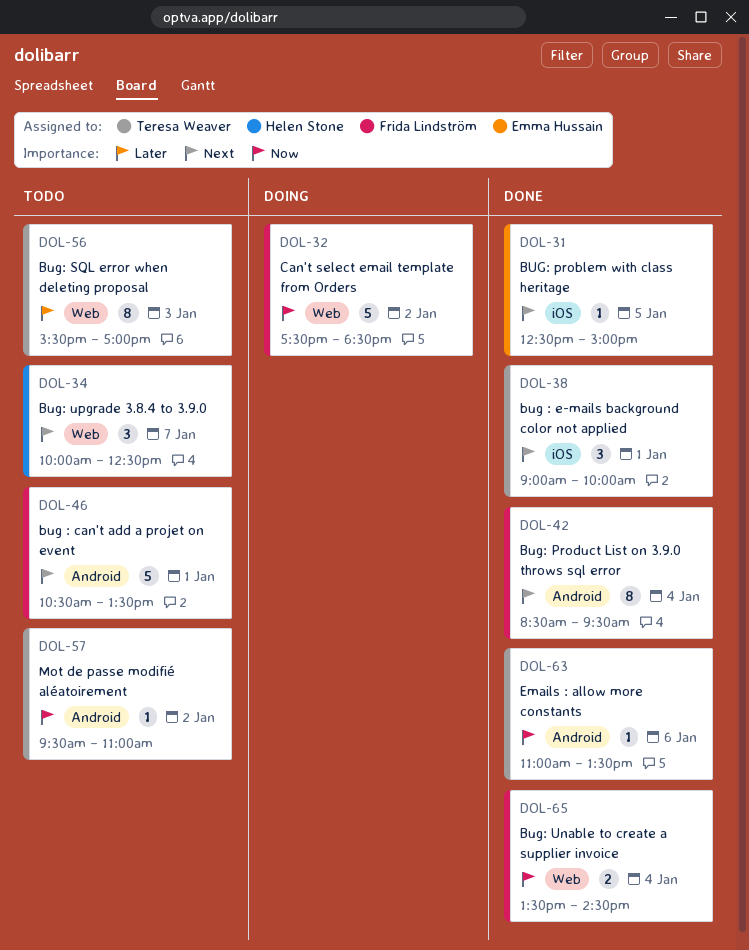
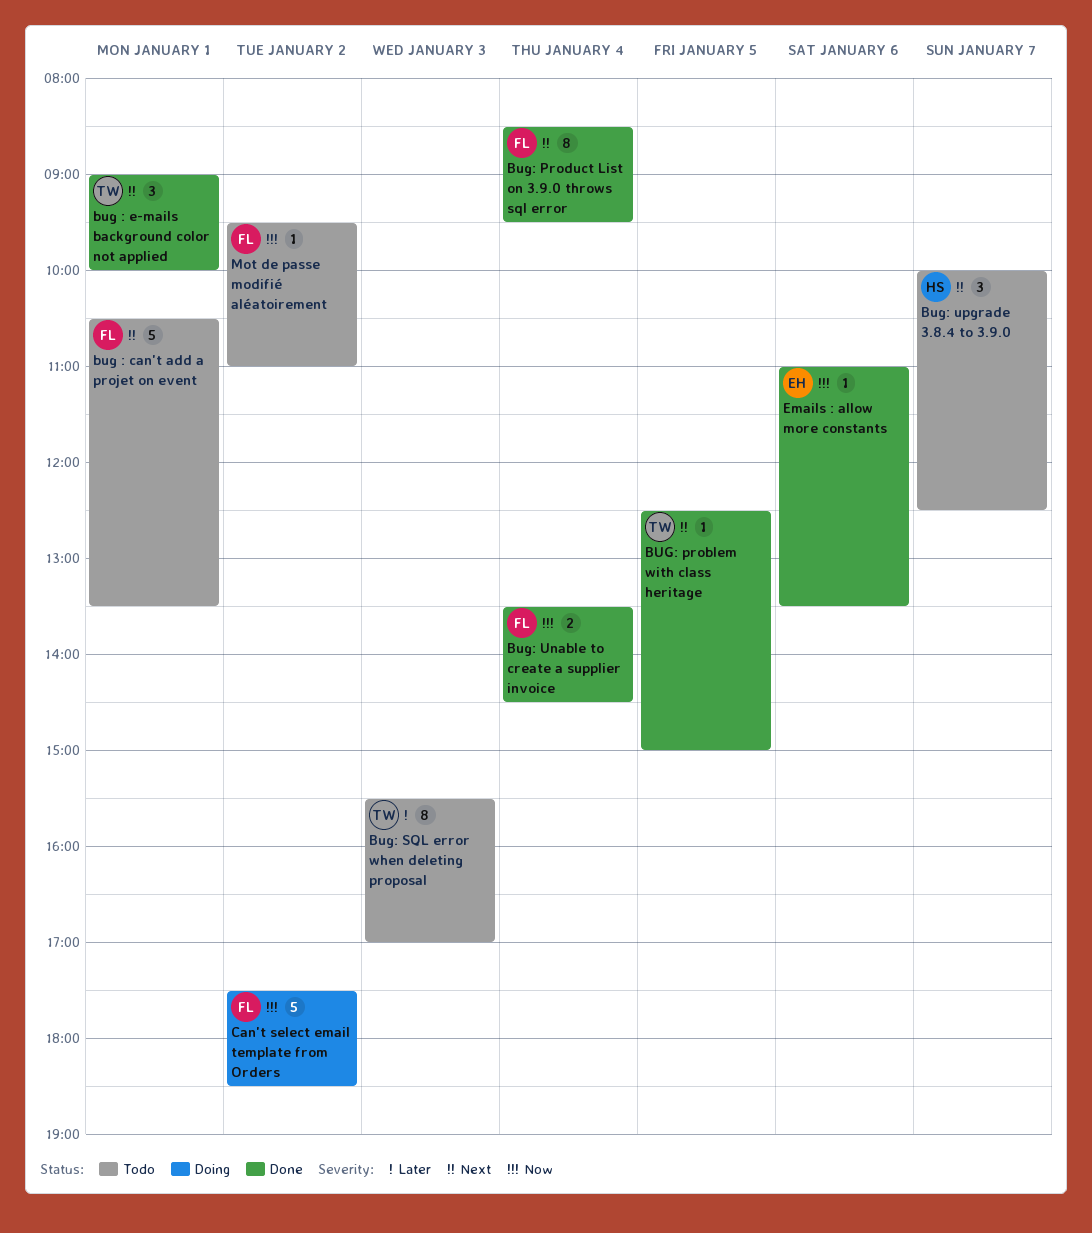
BUG: problem with class heritage, owner: Emma Hussain -> Teresa Weaver
Emails : allow more constants, owner: Teresa Weaver -> Emma Hussain
Mot de passe modifié aléatoirement, owner: Teresa Weaver -> Frida Lindström

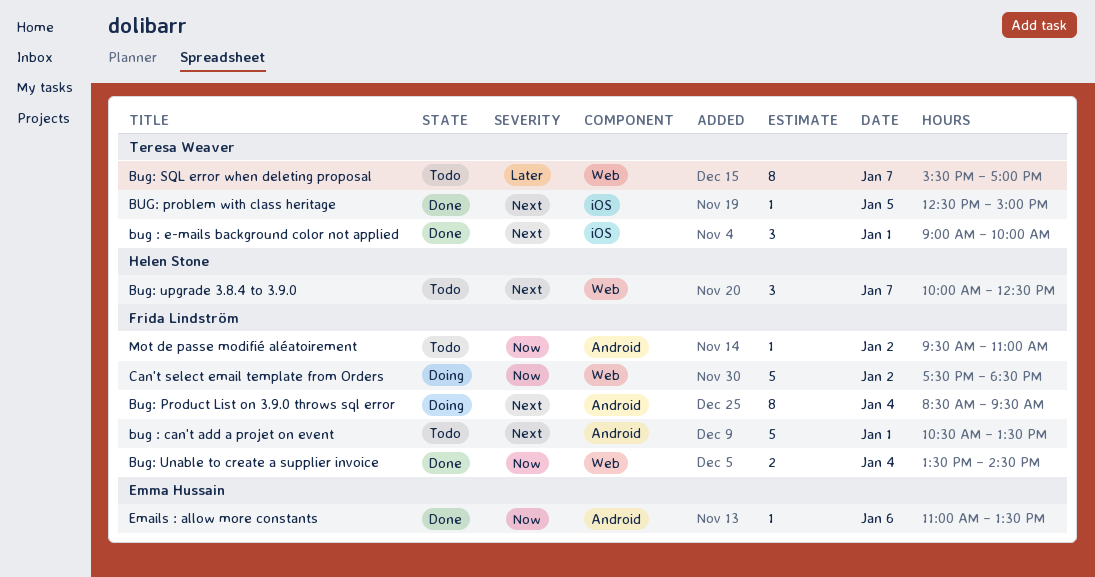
Bug: Product List on 3.9.0 throws sql error, status: Done -> Doing
Bug: SQL error when deleting proposal, day: Jan 3 -> Jan 7

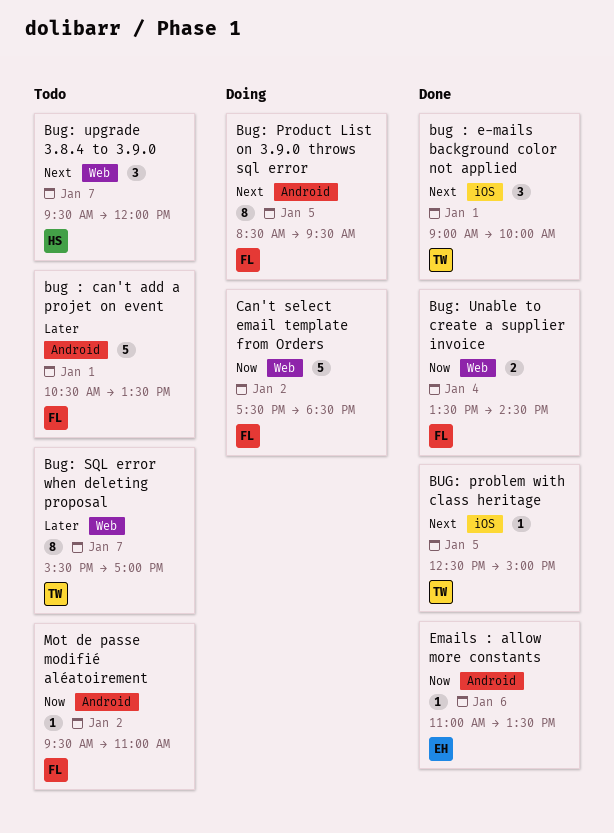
bug : can't add a projet on event, priority: Next -> Later
Bug: Product List on 3.9.0 throws sql error, day: Jan 4 -> Jan 5
Bug: upgrade 3.8.4 to 3.9.0, begins: 10:00 -> 09:30
Bug: upgrade 3.8.4 to 3.9.0, ends: 12:30 -> 12:00

